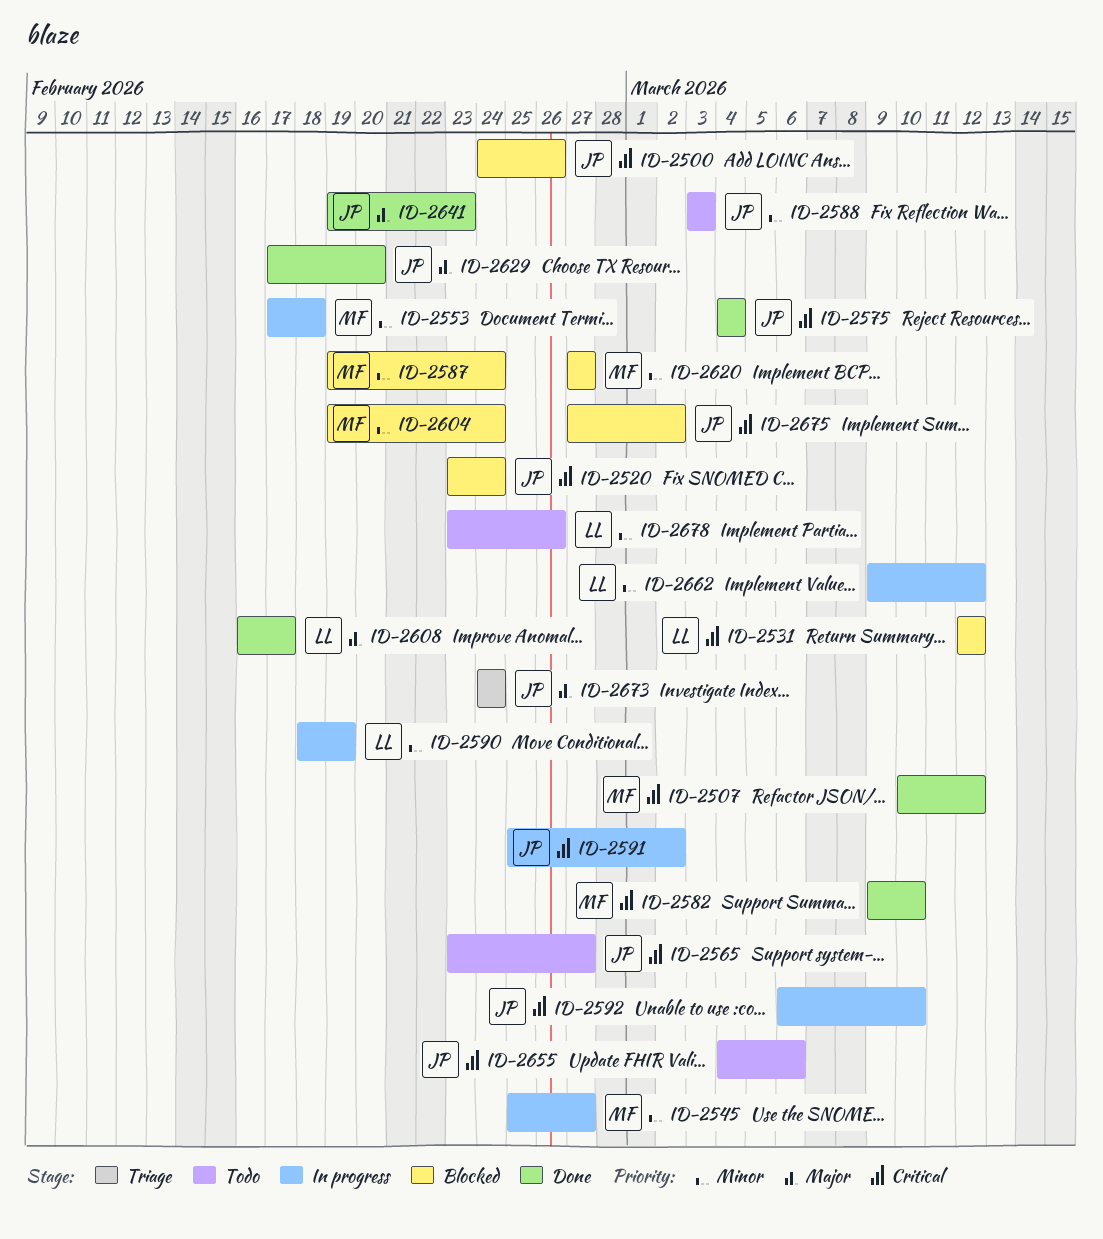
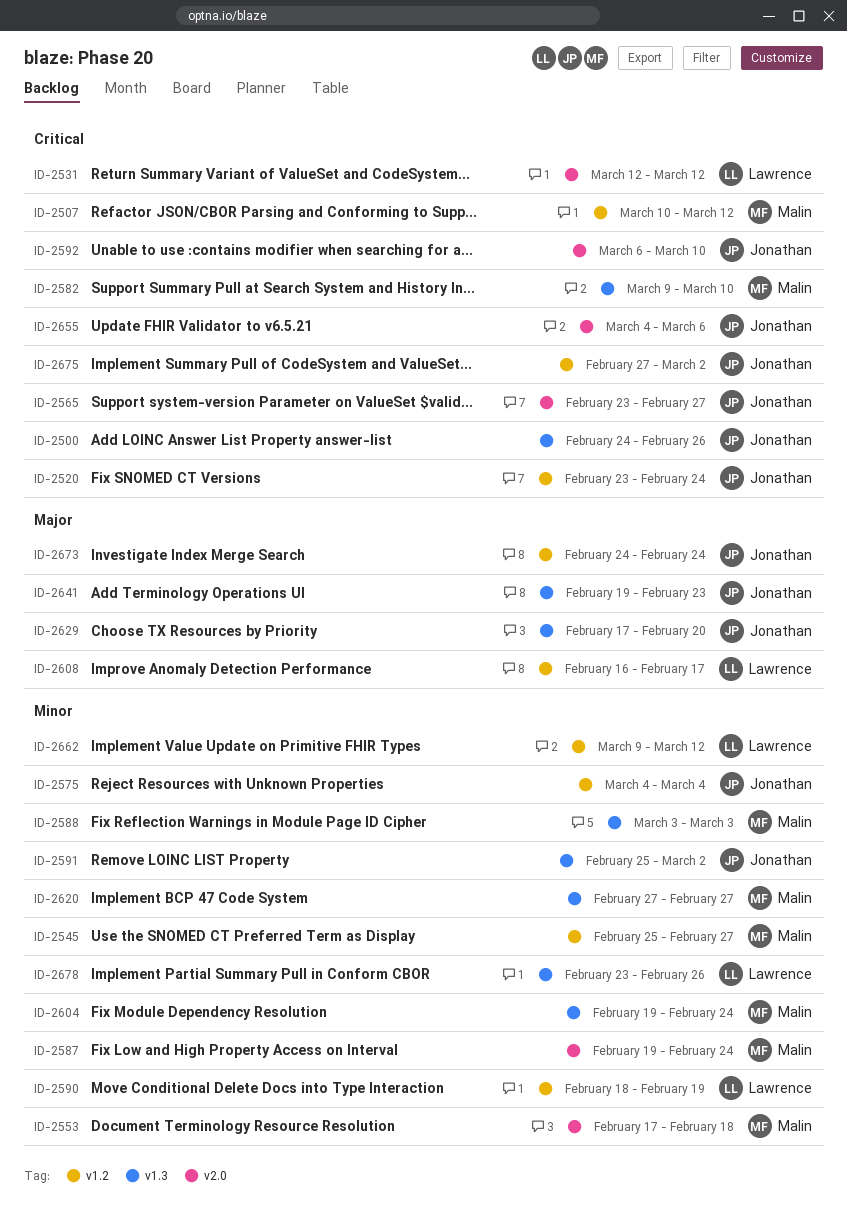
ID-2575, priority: Critical -> Minor
ID-2588, owner: Jonathan -> Malin
ID-2591, priority: Critical -> Minor

